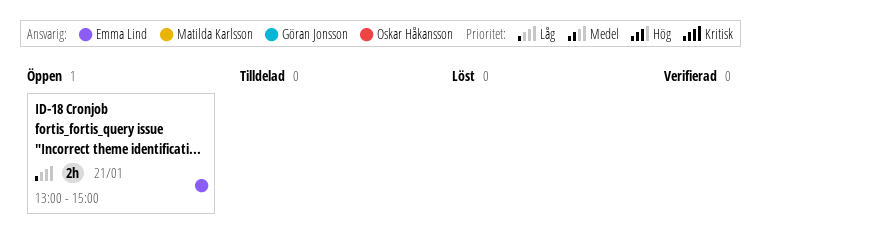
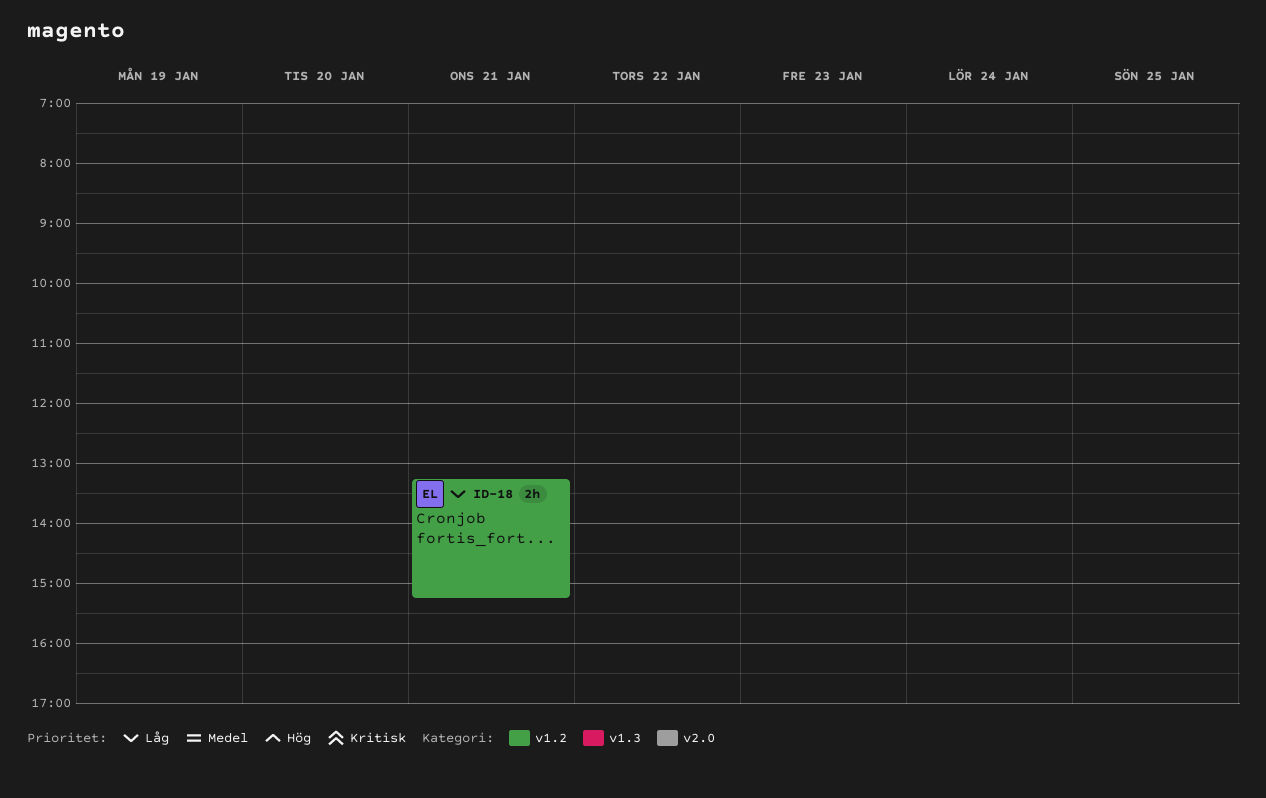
ID-18, begins: 13:00 -> 13:15
ID-18, ends: 15:00 -> 15:15

